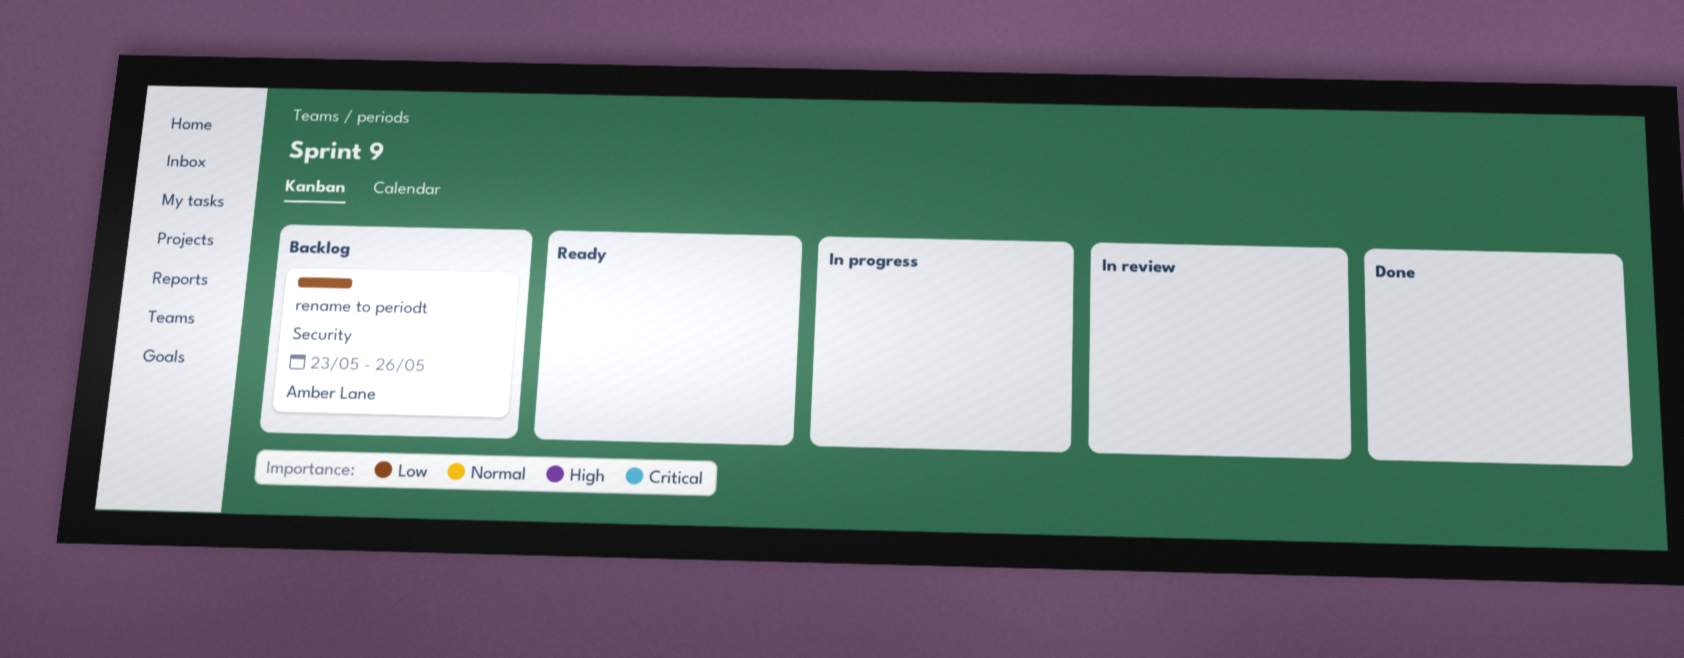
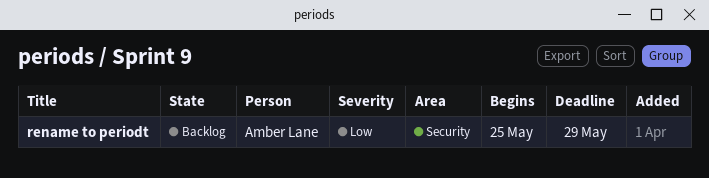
rename to periodt, start: May 23 -> May 25
rename to periodt, due: May 26 -> May 29

